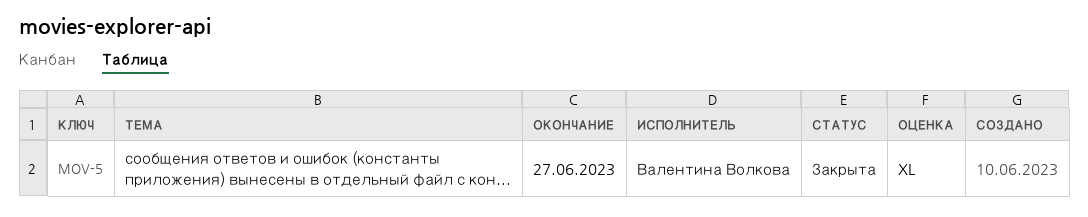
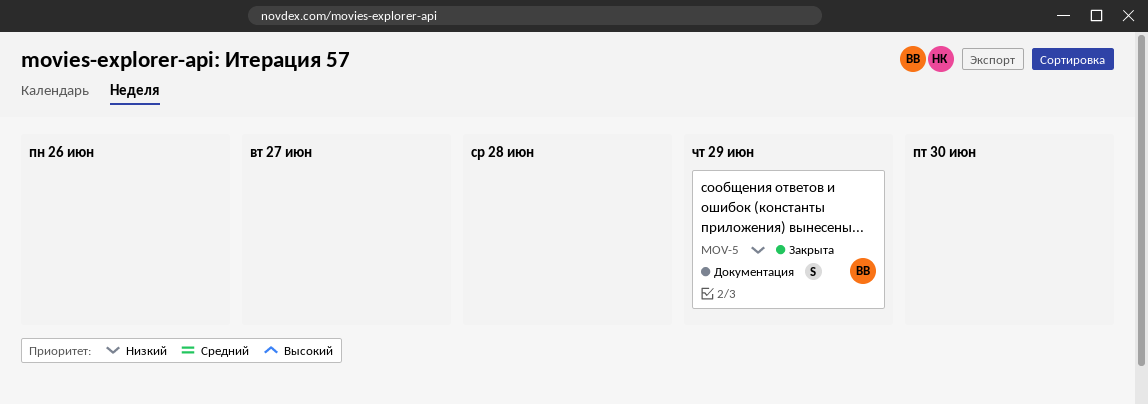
MOV-5, estimate: XL -> S
MOV-5, due: Jun 27 -> Jun 29

